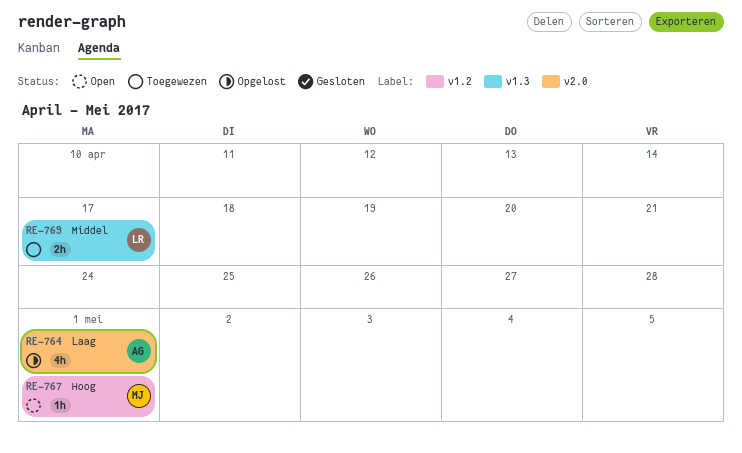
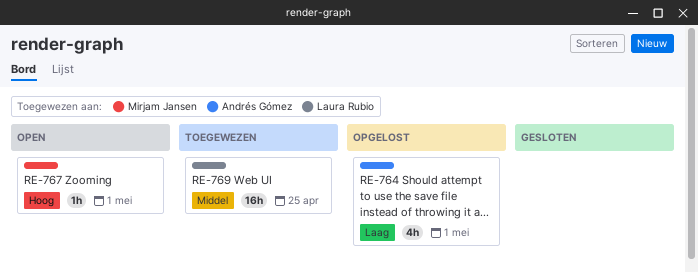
RE-769, estimate: 2h -> 16h
RE-769, due: Apr 17 -> Apr 25

